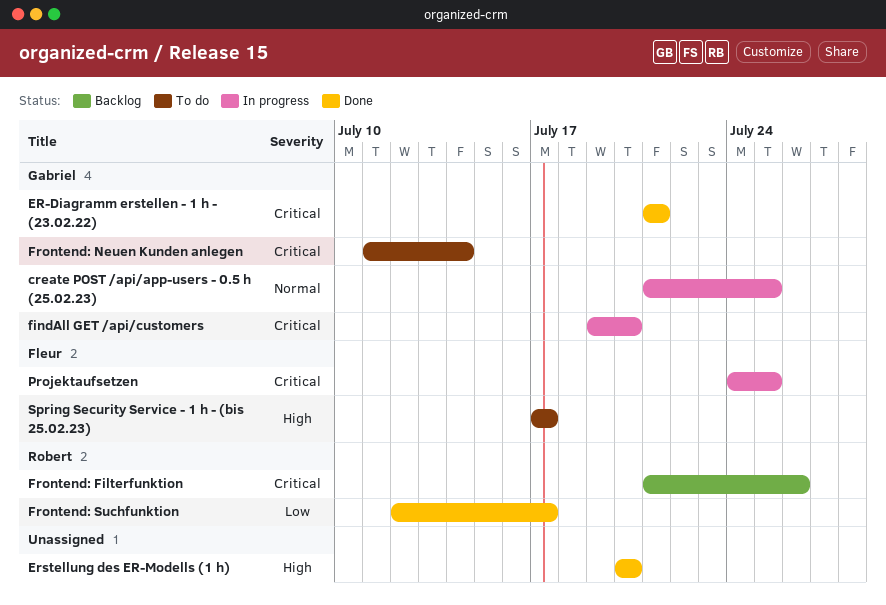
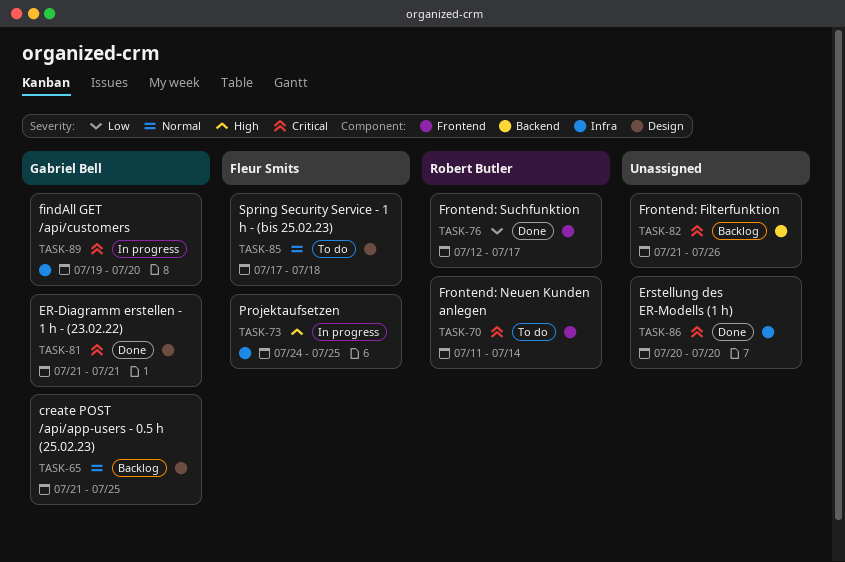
create POST /api/app-users - 0.5 h (25.02.23), status: In progress -> Backlog
Erstellung des ER-Modells (1 h), priority: High -> Critical
Frontend: Filterfunktion, owner: Robert Butler -> none
Frontend: Neuen Kunden anlegen, owner: Gabriel Bell -> Robert Butler
Projektaufsetzen, priority: Critical -> High
Spring Security Service - 1 h - (bis 25.02.23), priority: High -> Normal
Spring Security Service - 1 h - (bis 25.02.23), due: Jul 17 -> Jul 18

